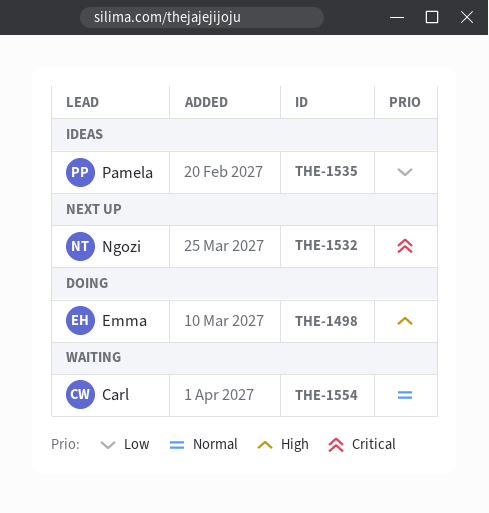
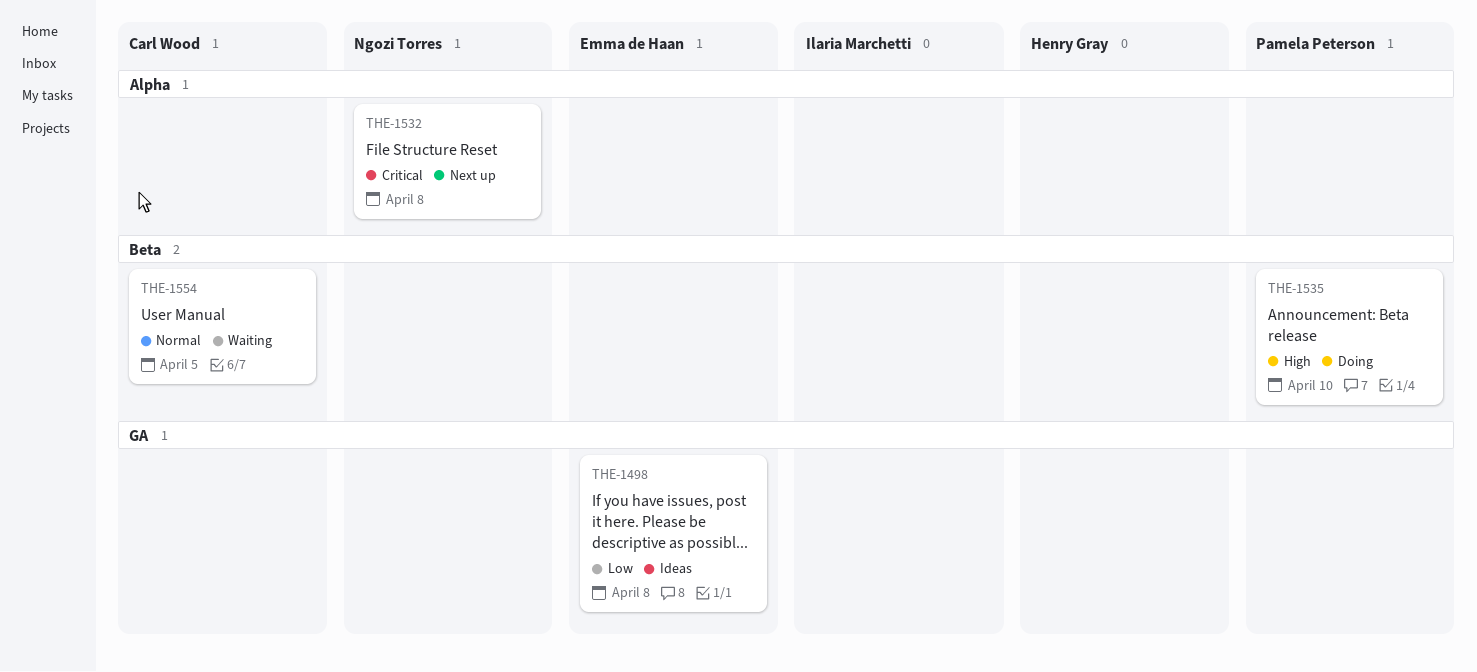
THE-1498, status: Doing -> Ideas
THE-1498, priority: High -> Low
THE-1535, status: Ideas -> Doing
THE-1535, priority: Low -> High

